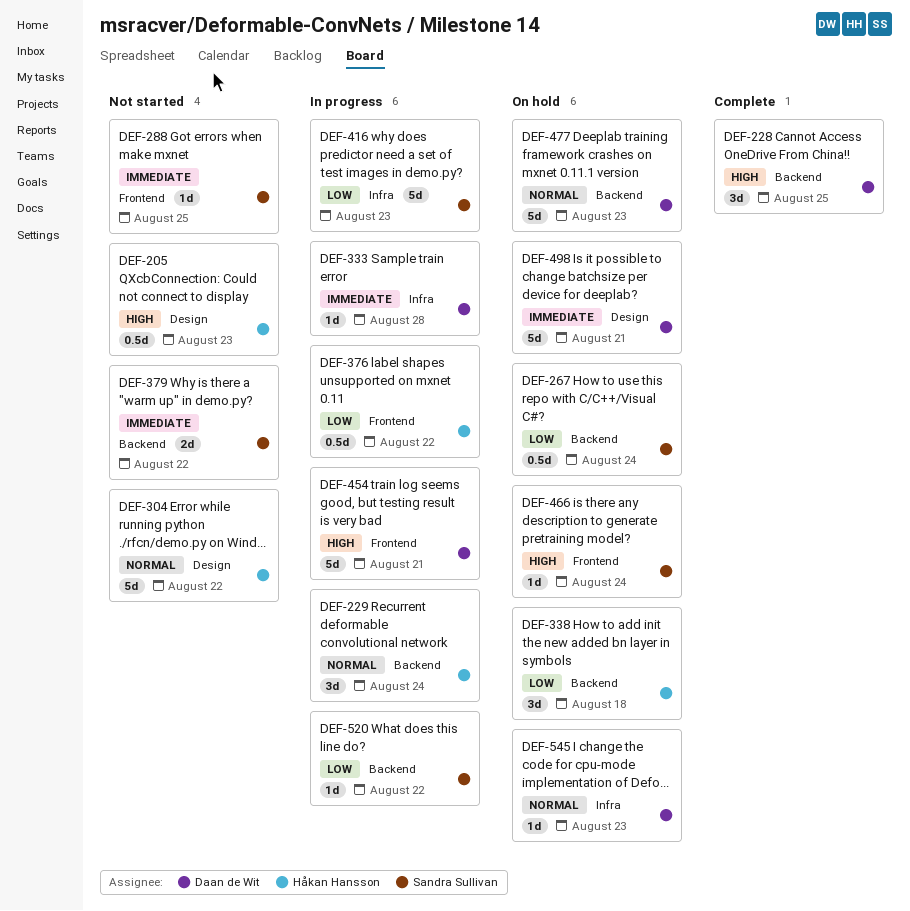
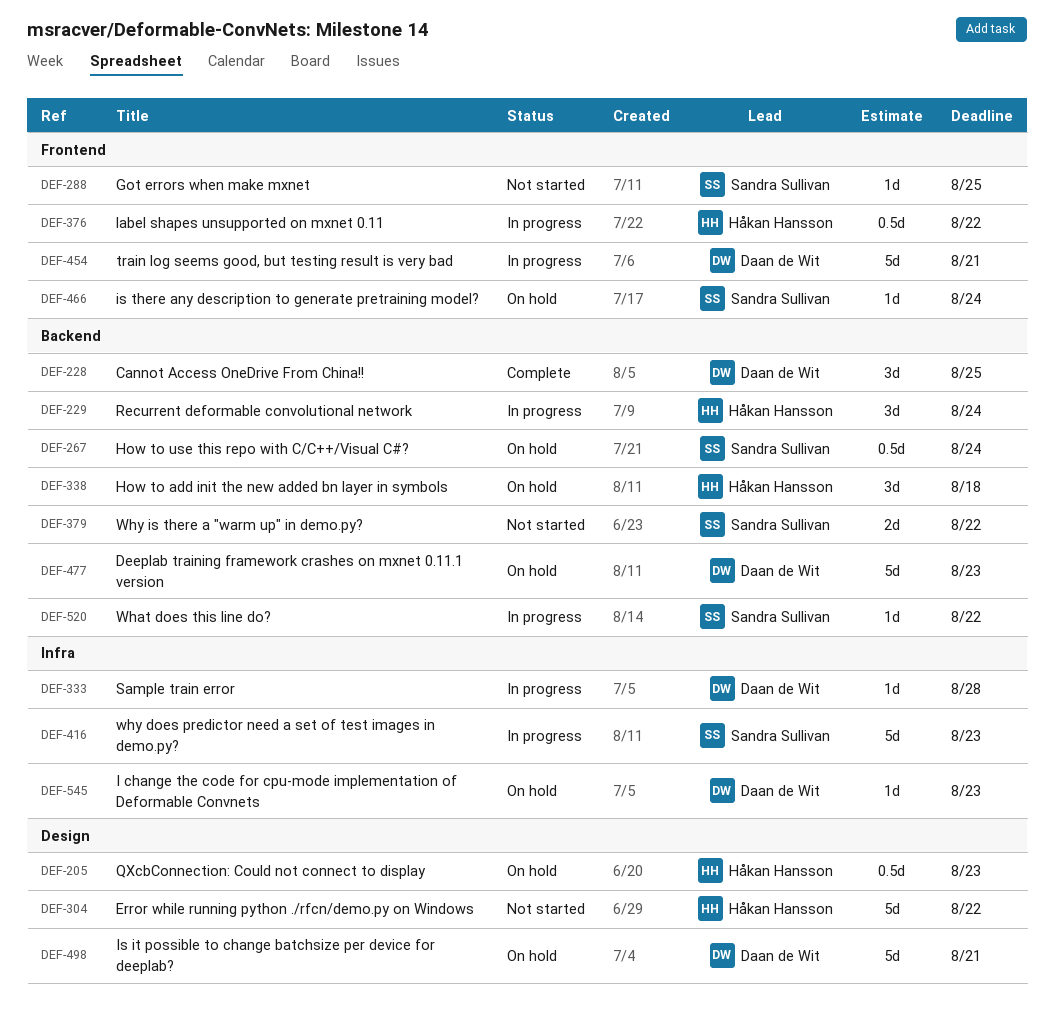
DEF-205, status: Not started -> On hold

